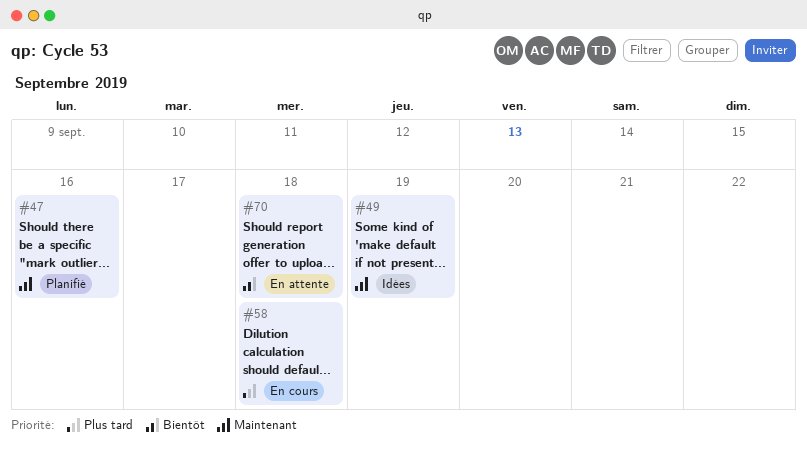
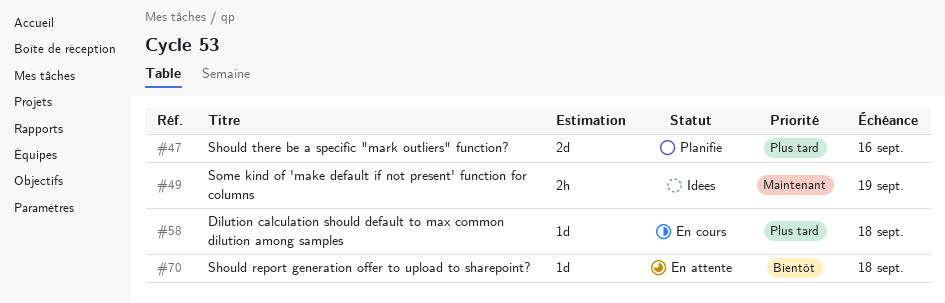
#47, priority: Maintenant -> Plus tard

